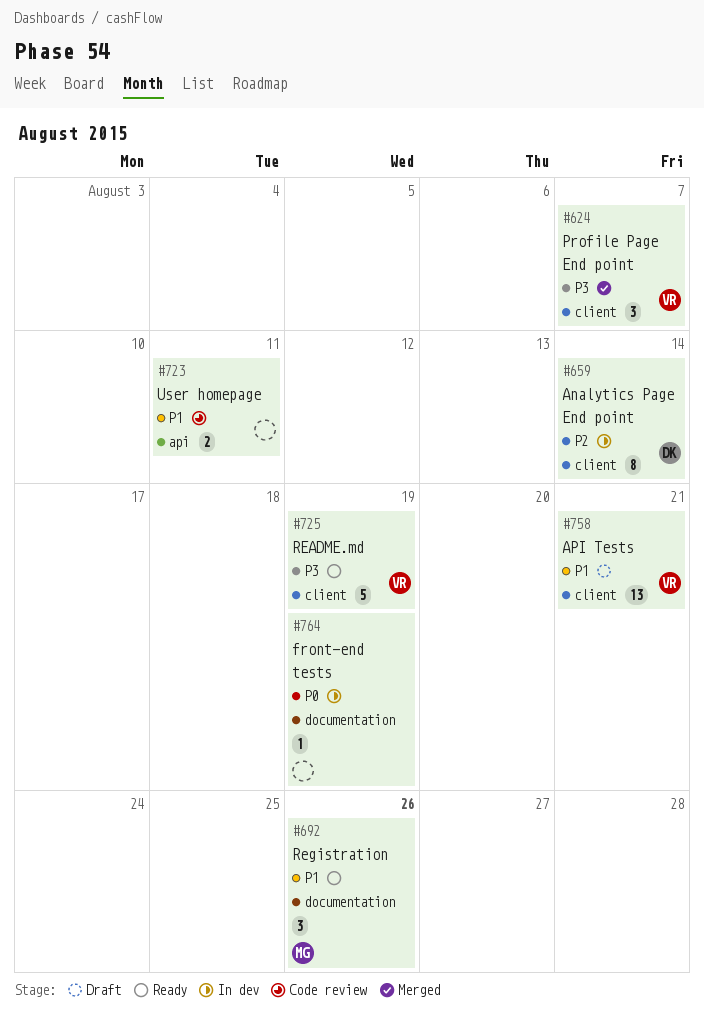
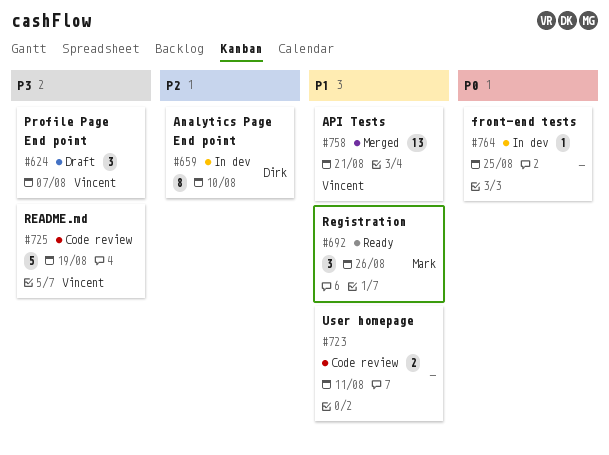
#624, status: Merged -> Draft
#659, due: Aug 14 -> Aug 10
#725, status: Ready -> Code review
#758, status: Draft -> Merged
#764, due: Aug 19 -> Aug 25

